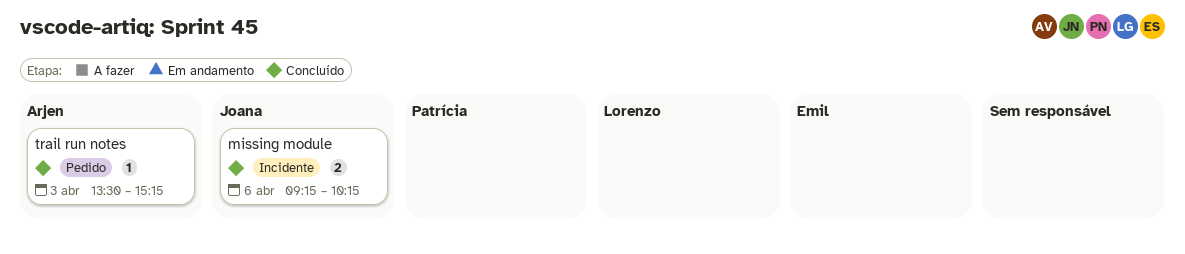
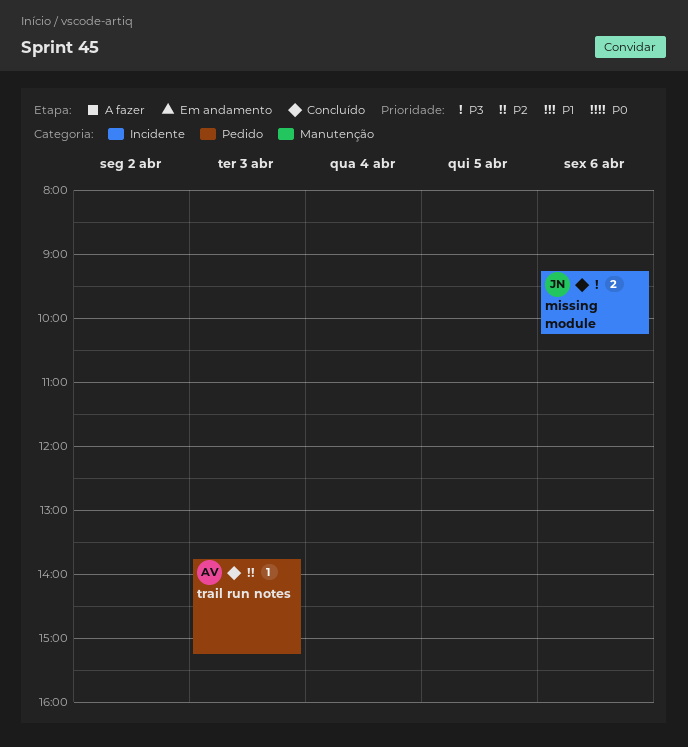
trail run notes, begins: 13:30 -> 13:45

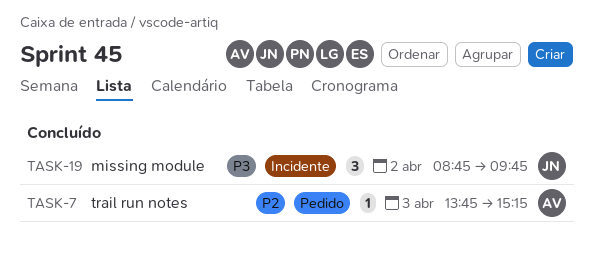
missing module, estimate: 2 -> 3
missing module, day: Apr 6 -> Apr 2
missing module, begins: 09:15 -> 08:45
missing module, ends: 10:15 -> 09:45

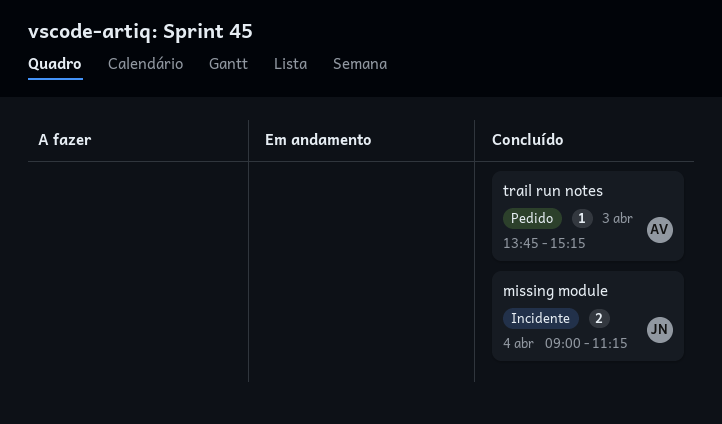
missing module, estimate: 3 -> 2
missing module, day: Apr 2 -> Apr 4
missing module, begins: 08:45 -> 09:00
missing module, ends: 09:45 -> 11:15

